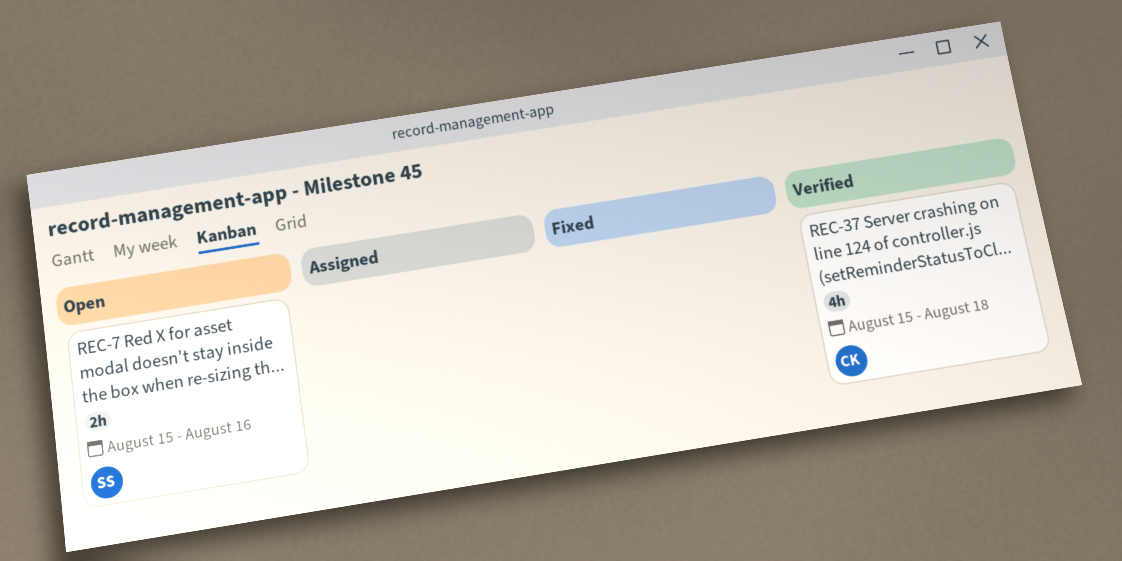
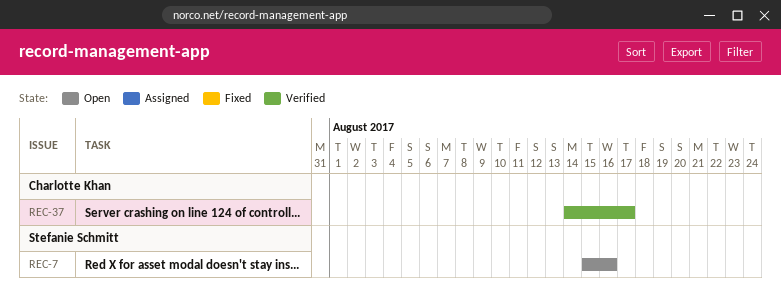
REC-37, start: Aug 15 -> Aug 14
REC-37, due: Aug 18 -> Aug 17

